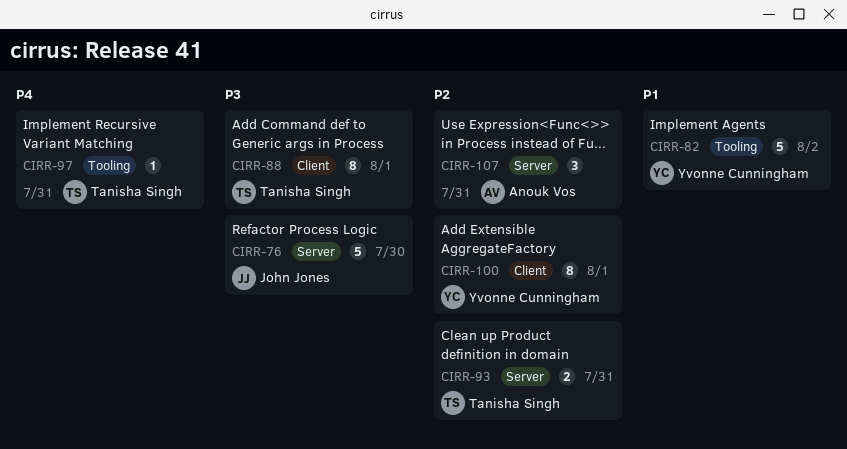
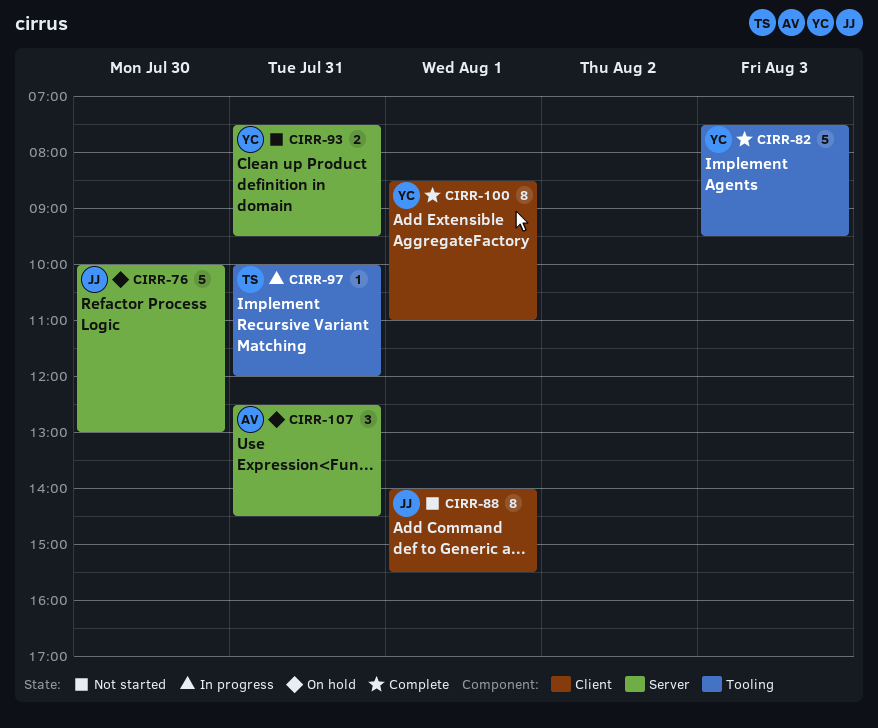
CIRR-82, day: Aug 2 -> Aug 3
CIRR-88, owner: Tanisha Singh -> John Jones
CIRR-93, owner: Tanisha Singh -> Yvonne Cunningham

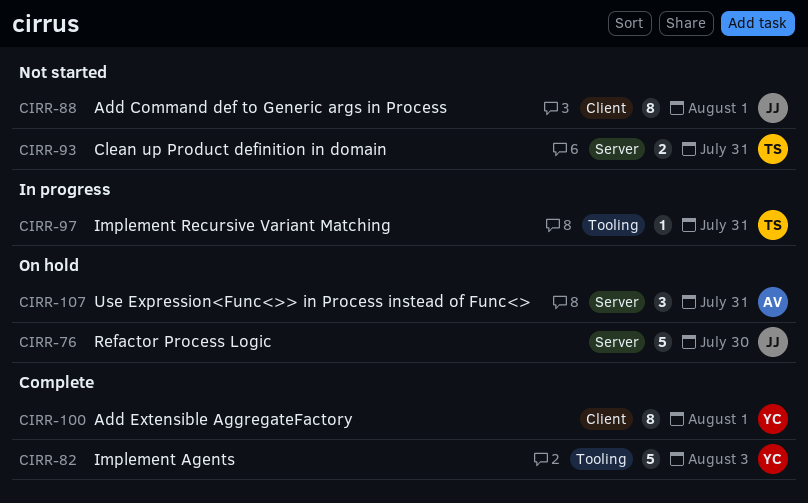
CIRR-93, owner: YC -> TS

